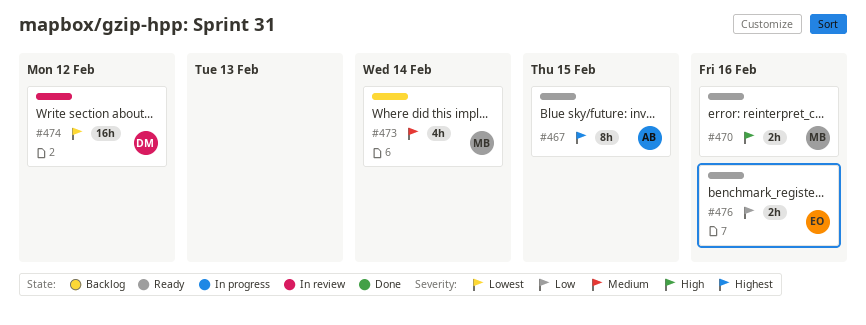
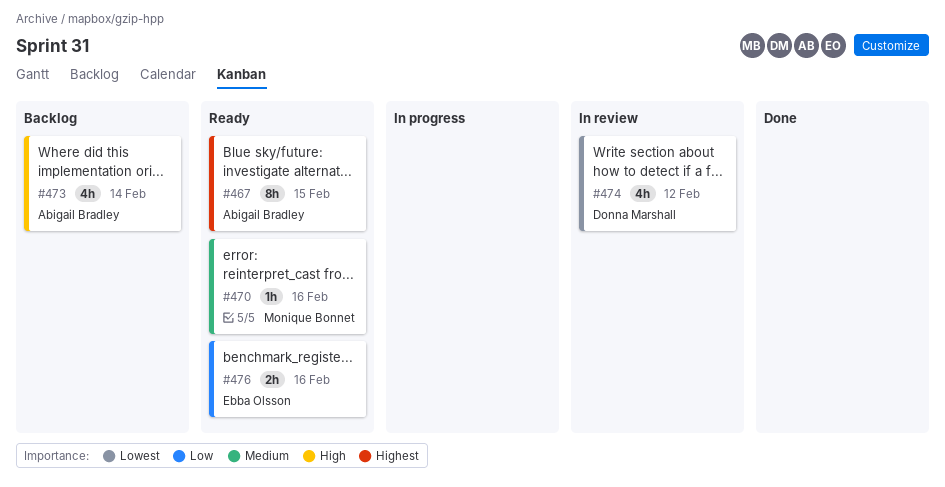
#470, priority: High -> Medium
#470, estimate: 2h -> 1h
#473, owner: Monique Bonnet -> Abigail Bradley
#473, priority: Medium -> High
#474, estimate: 16h -> 4h

